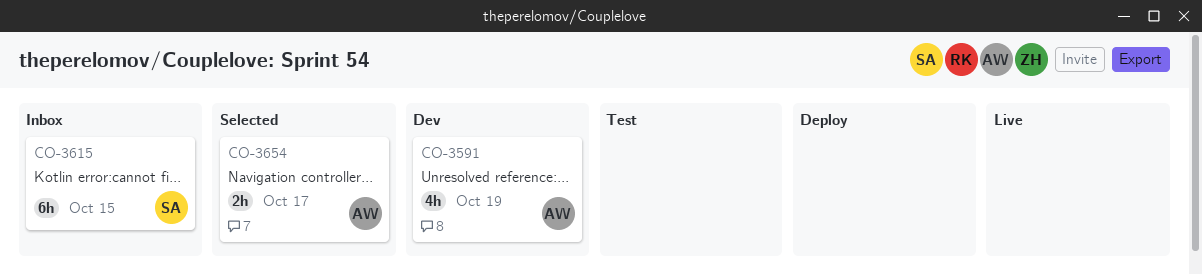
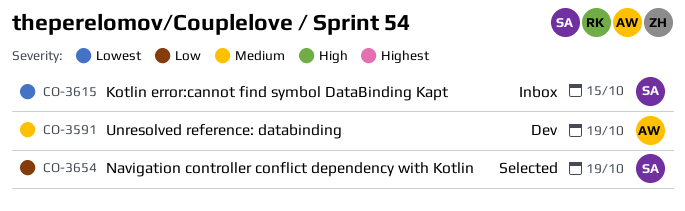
CO-3654, owner: AW -> SA
CO-3654, due: Oct 17 -> Oct 19

